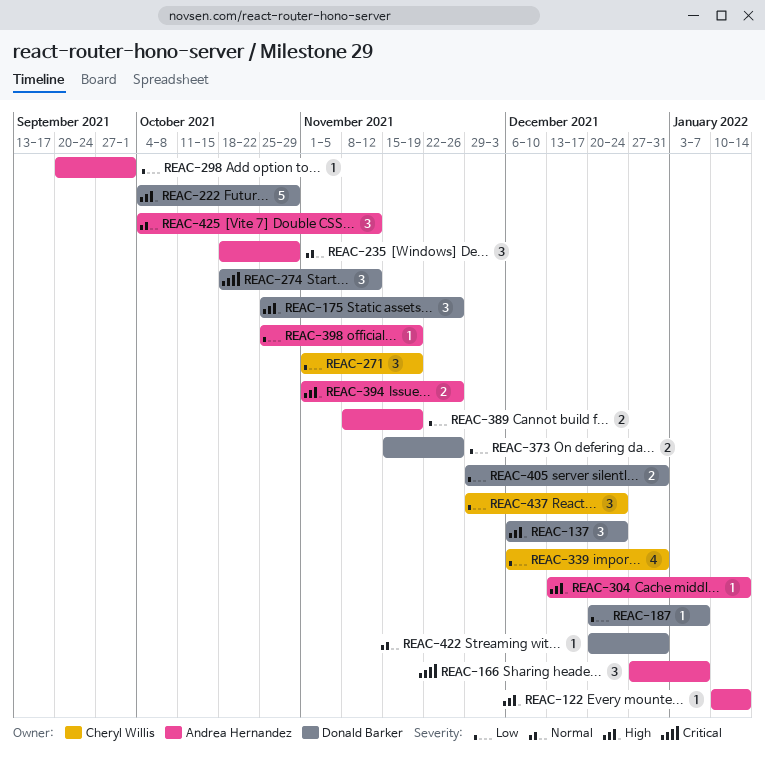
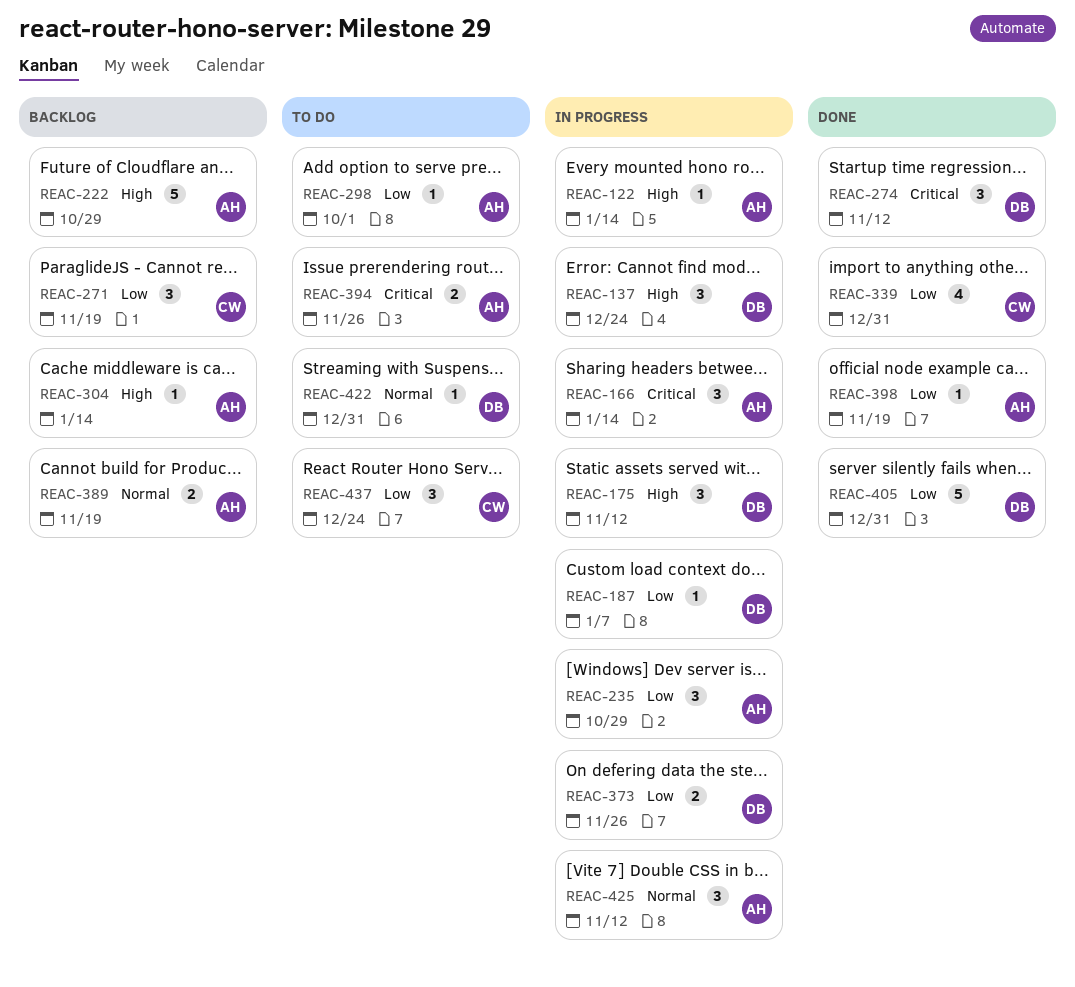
REAC-166, due: Jan 7 -> Jan 14
REAC-175, due: Nov 26 -> Nov 12
REAC-222, owner: Donald Barker -> Andrea Hernandez
REAC-235, priority: Normal -> Low
REAC-389, priority: Low -> Normal
REAC-394, priority: High -> Critical
REAC-405, estimate: 2 -> 5

